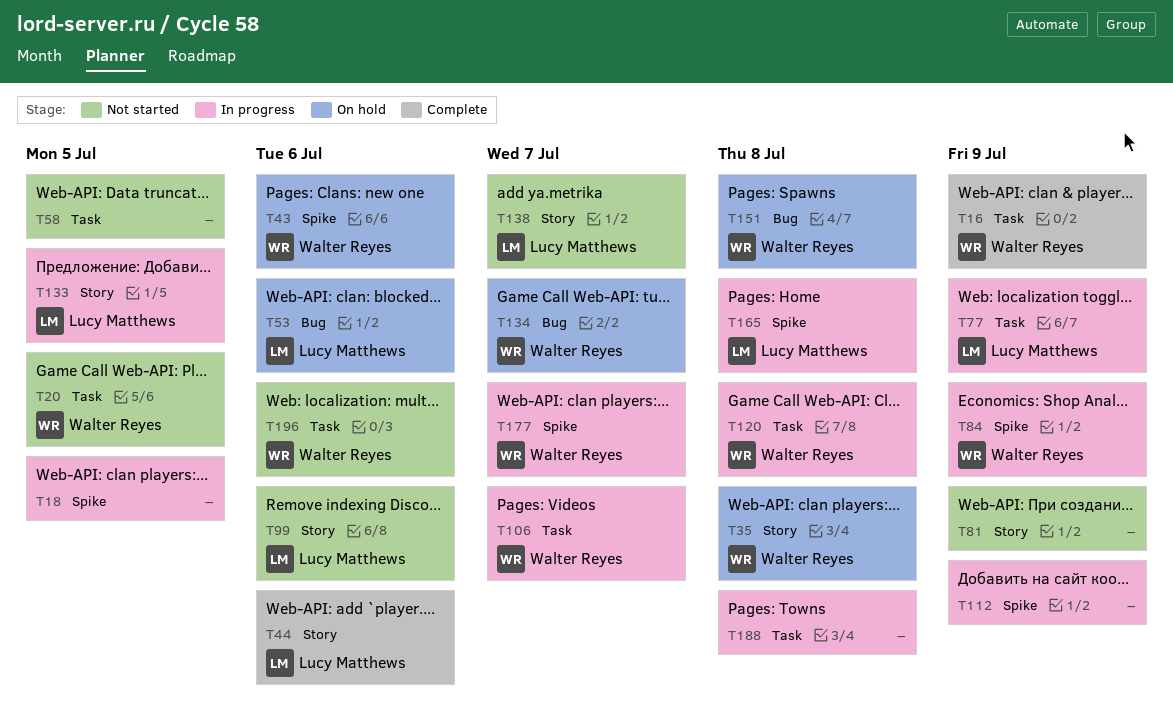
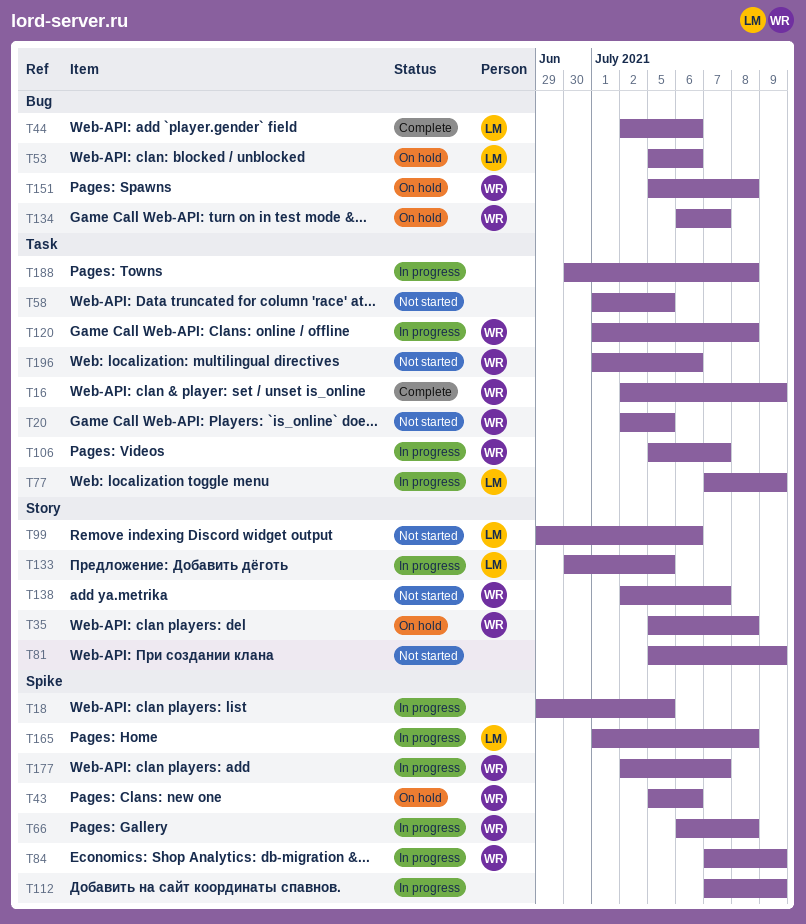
T44, label: Story -> Bug
T66: none -> present
T138, owner: Lucy Matthews -> Walter Reyes

